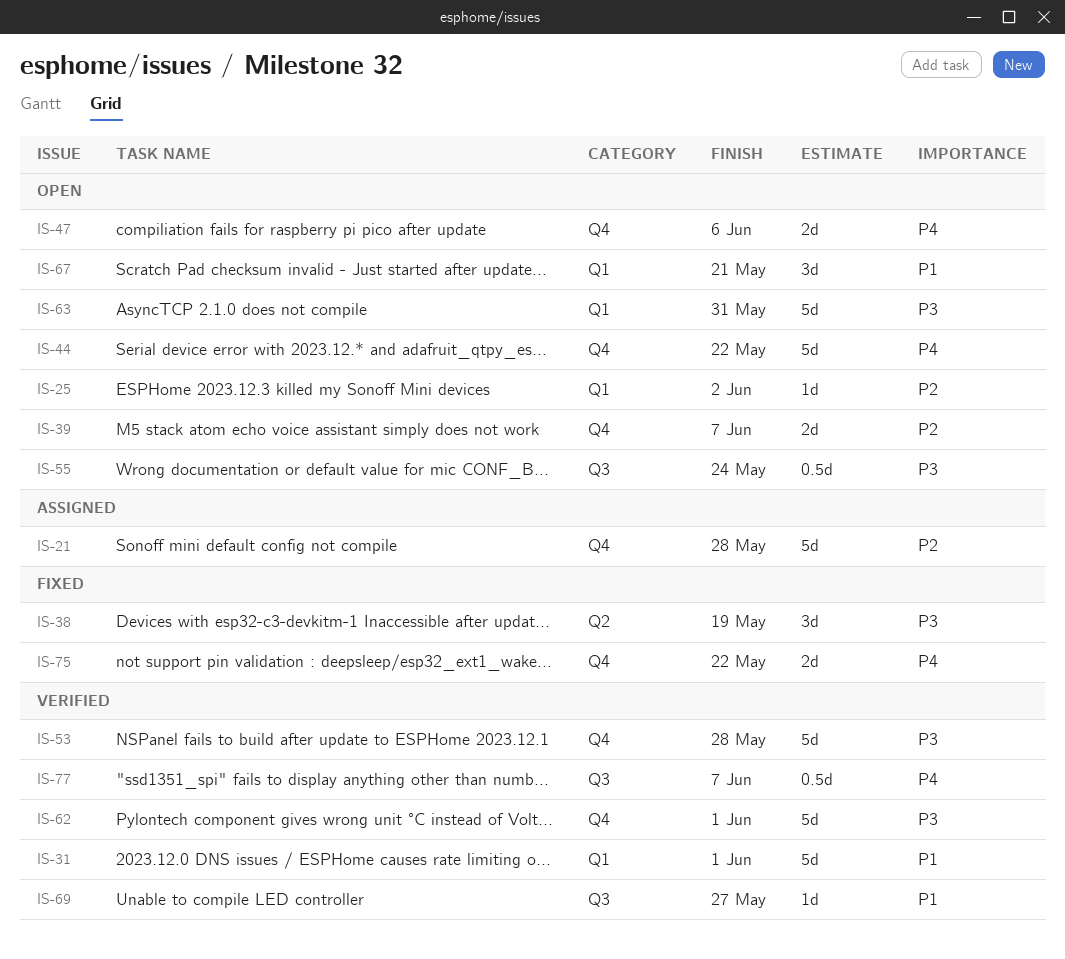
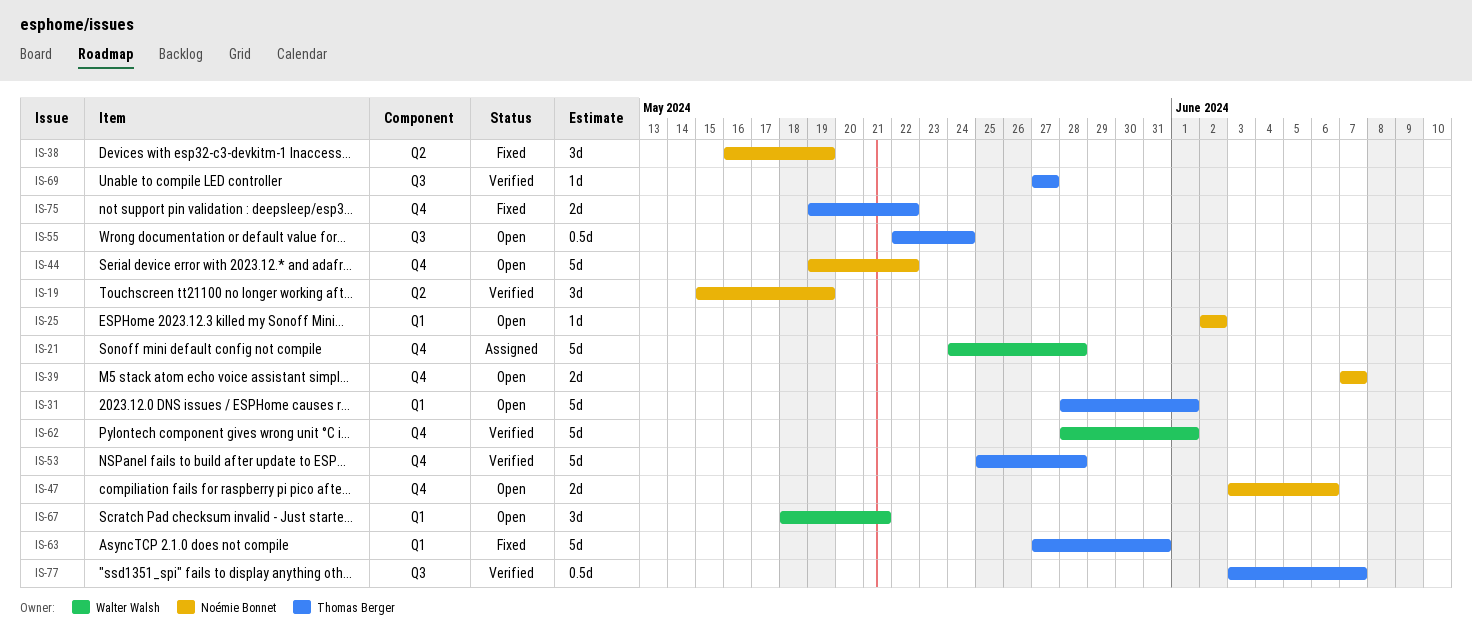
IS-19: none -> present
IS-31, status: Verified -> Open
IS-63, status: Open -> Fixed

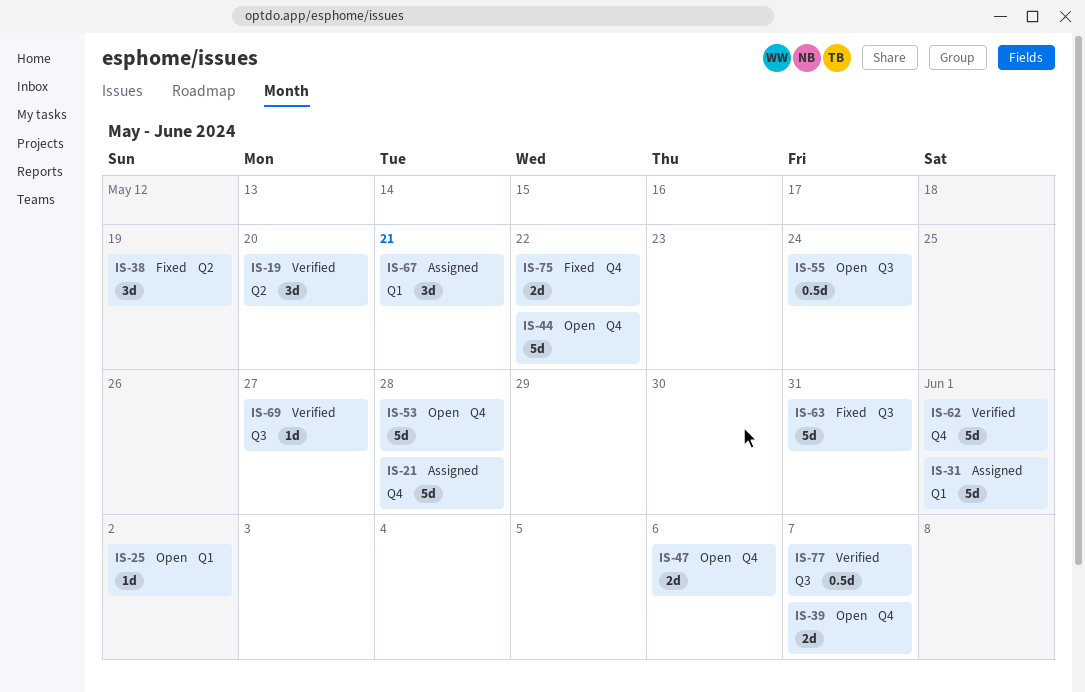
IS-19, due: May 19 -> May 20
IS-31, status: Open -> Assigned
IS-53, status: Verified -> Open
IS-63, label: Q1 -> Q3
IS-67, status: Open -> Assigned

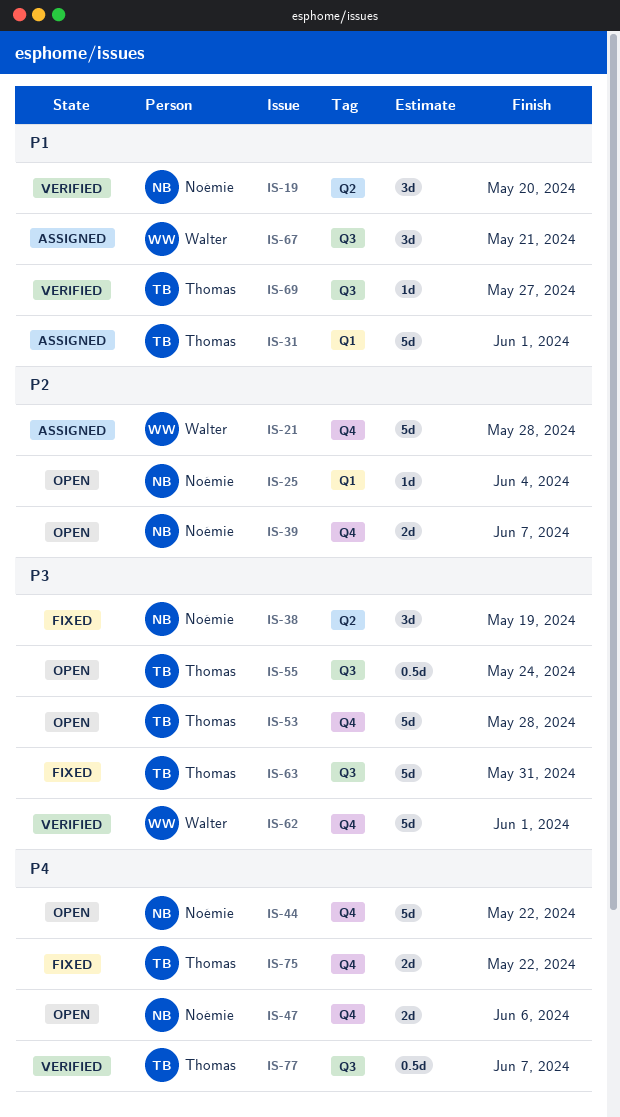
IS-25, due: Jun 2 -> Jun 4
IS-67, label: Q1 -> Q3

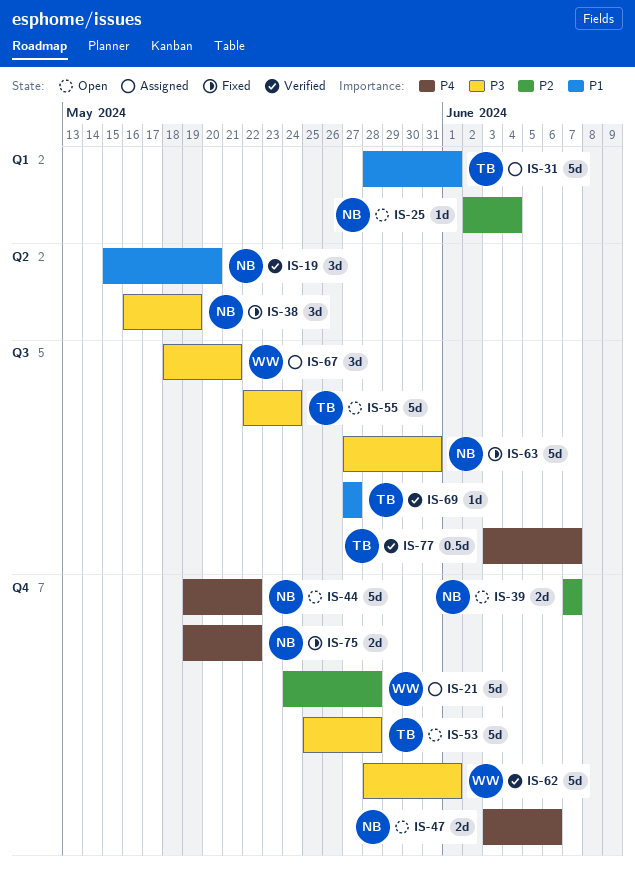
IS-55, estimate: 0.5d -> 5d
IS-63, owner: Thomas -> Noémie
IS-67, priority: P1 -> P3
IS-75, owner: Thomas -> Noémie

